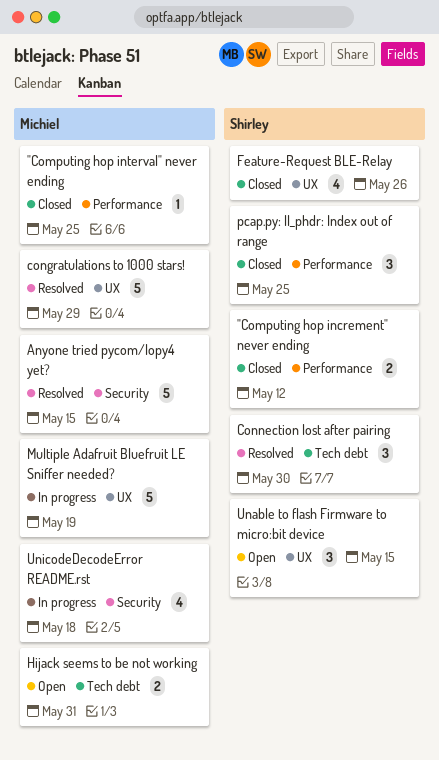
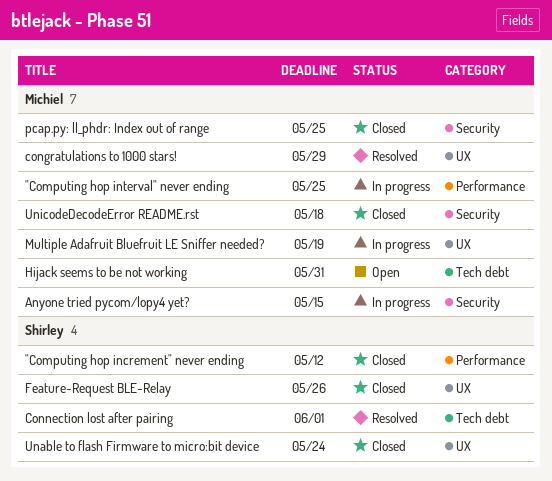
"Computing hop interval" never ending, status: Closed -> In progress
Anyone tried pycom/lopy4 yet?, status: Resolved -> In progress
Connection lost after pairing, due: May 30 -> Jun 1
pcap.py: ll_phdr: Index out of range, owner: Shirley -> Michiel
pcap.py: ll_phdr: Index out of range, label: Performance -> Security
Unable to flash Firmware to micro:bit device, status: Open -> Closed
Unable to flash Firmware to micro:bit device, due: May 15 -> May 24
UnicodeDecodeError README.rst, status: In progress -> Closed

